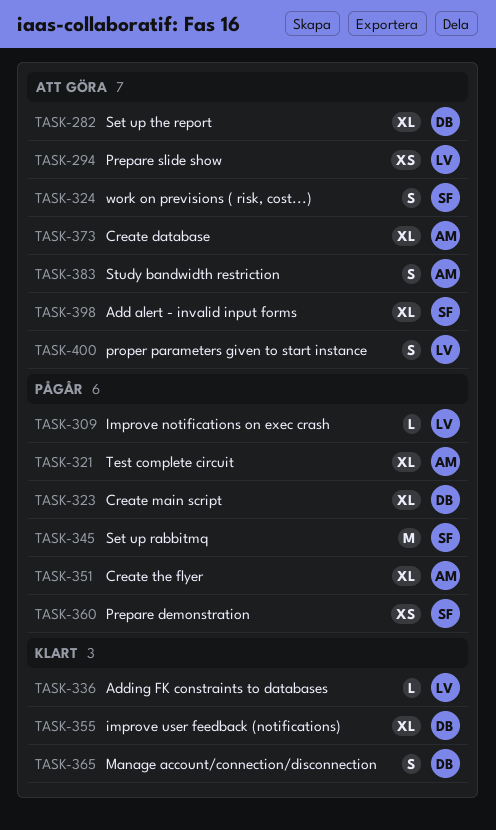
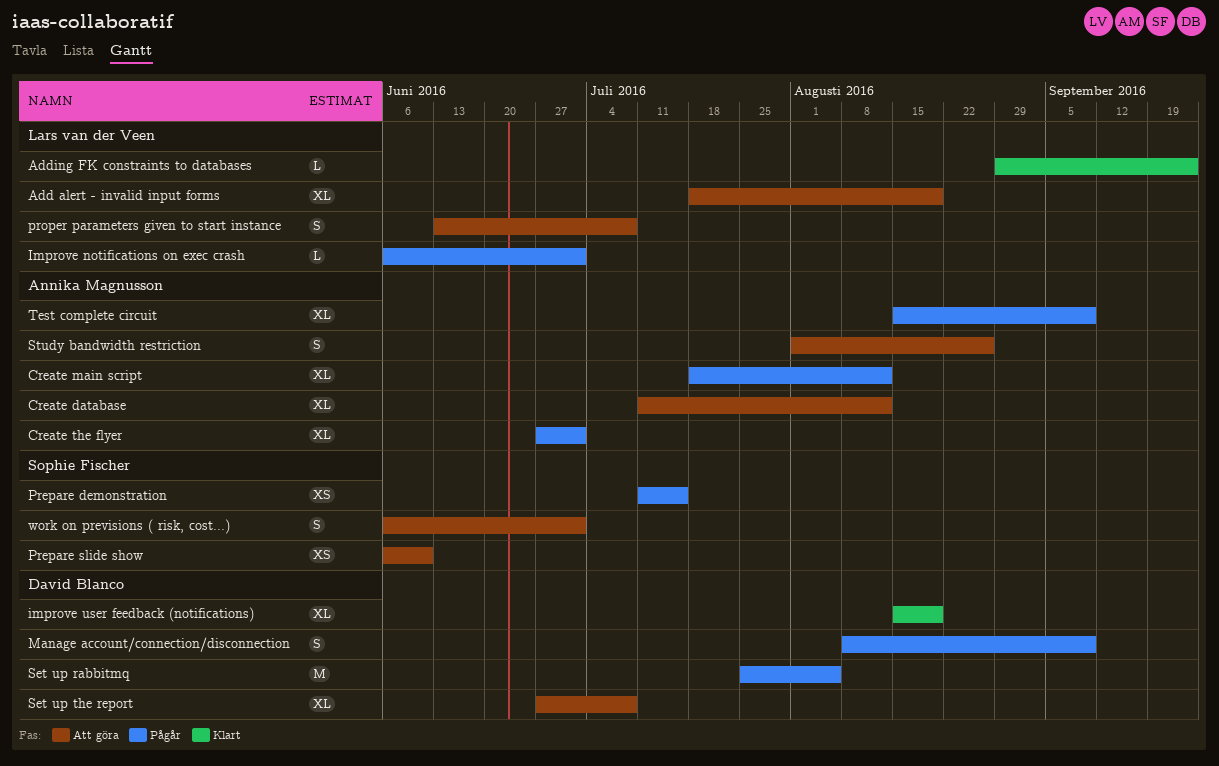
Add alert - invalid input forms, owner: Sophie Fischer -> Lars van der Veen
Create main script, owner: David Blanco -> Annika Magnusson
Manage account/connection/disconnection, status: Klart -> Pågår
Prepare slide show, owner: Lars van der Veen -> Sophie Fischer
Set up rabbitmq, owner: Sophie Fischer -> David Blanco

